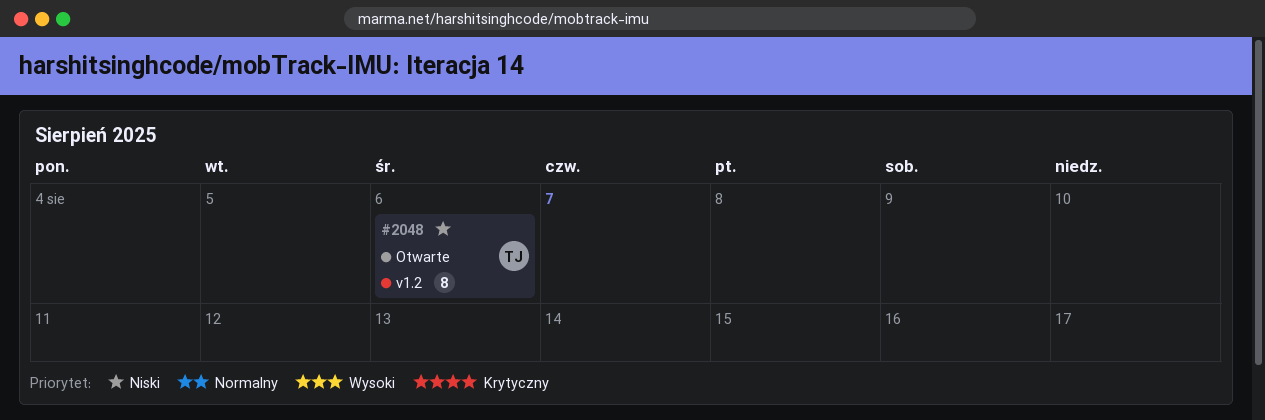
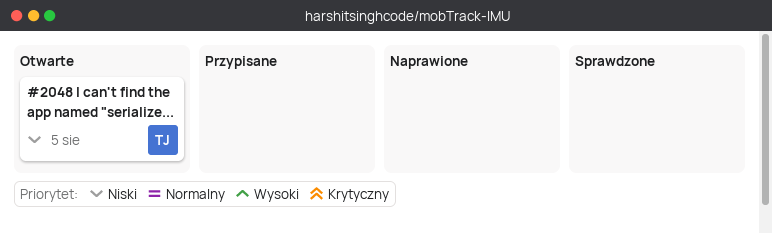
#2048, due: Aug 6 -> Aug 5

